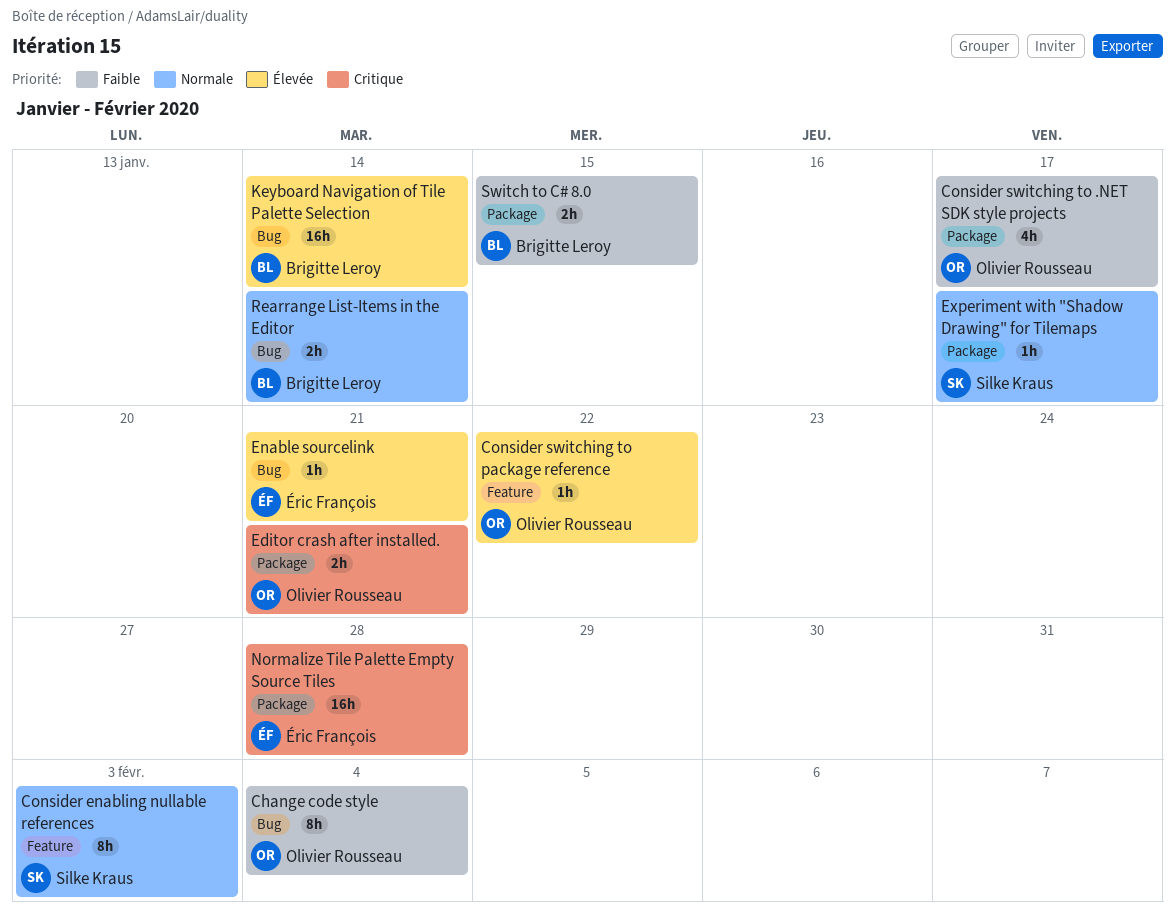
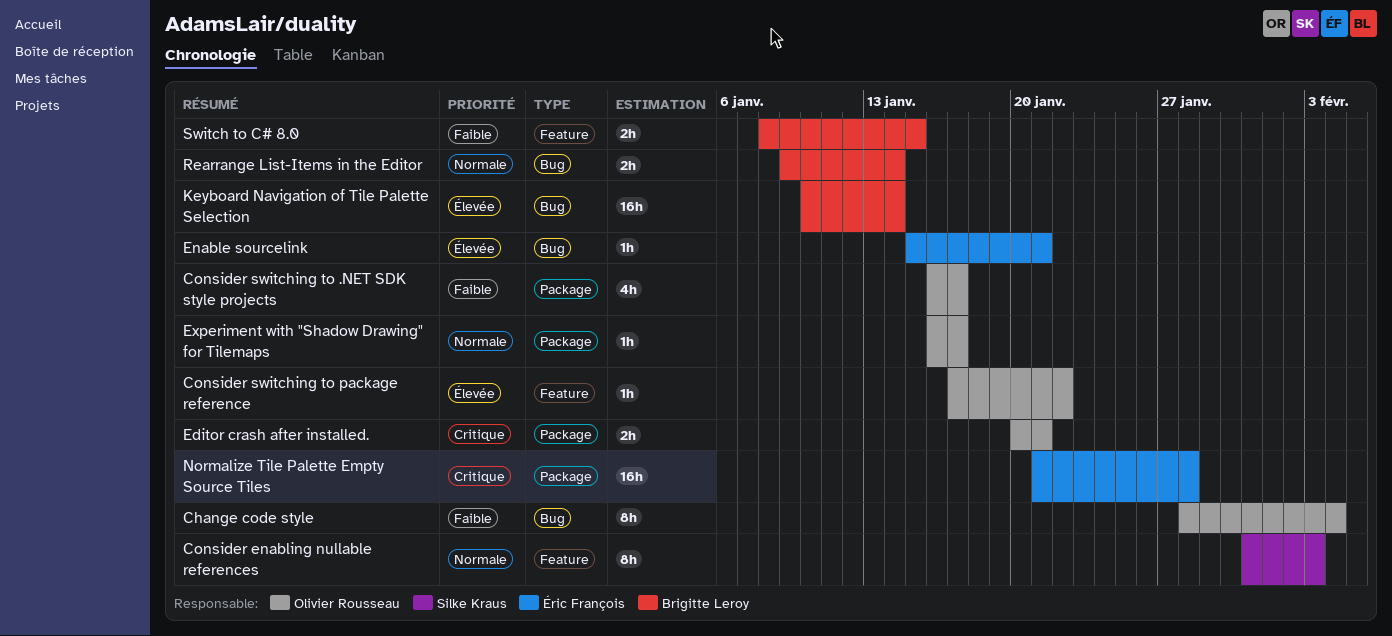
Experiment with "Shadow Drawing" for Tilemaps, owner: Silke Kraus -> Olivier Rousseau
Switch to C# 8.0, label: Package -> Feature

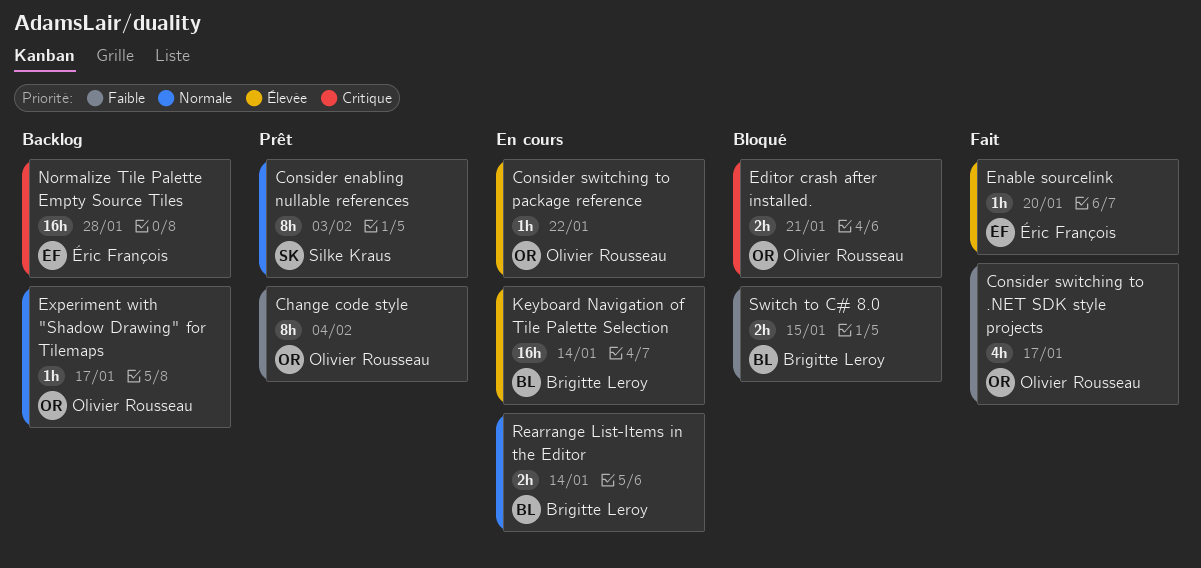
Enable sourcelink, due: Jan 21 -> Jan 20

